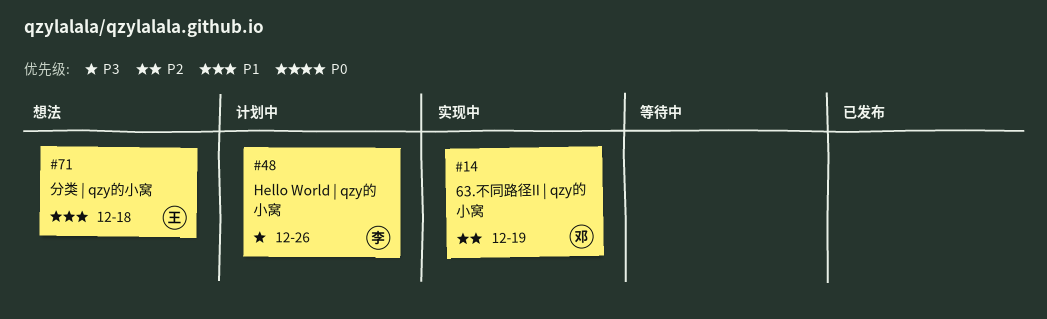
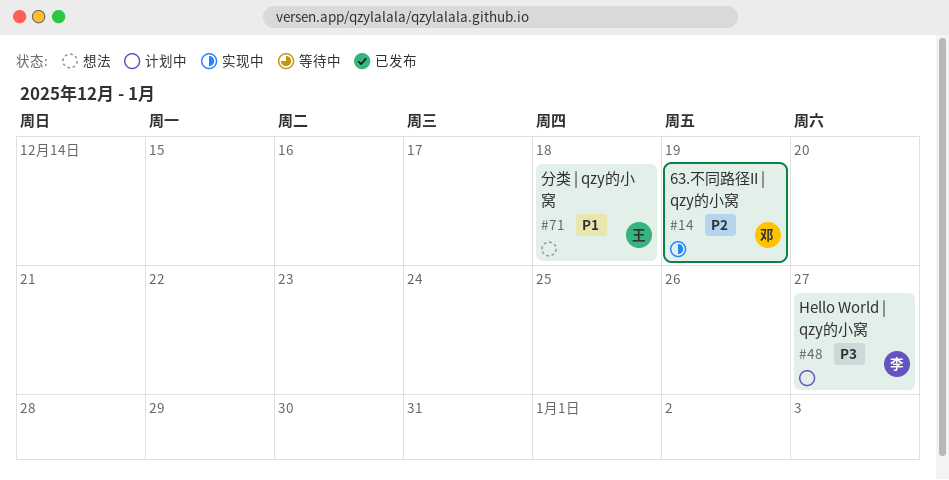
#48, due: Dec 26 -> Dec 27

